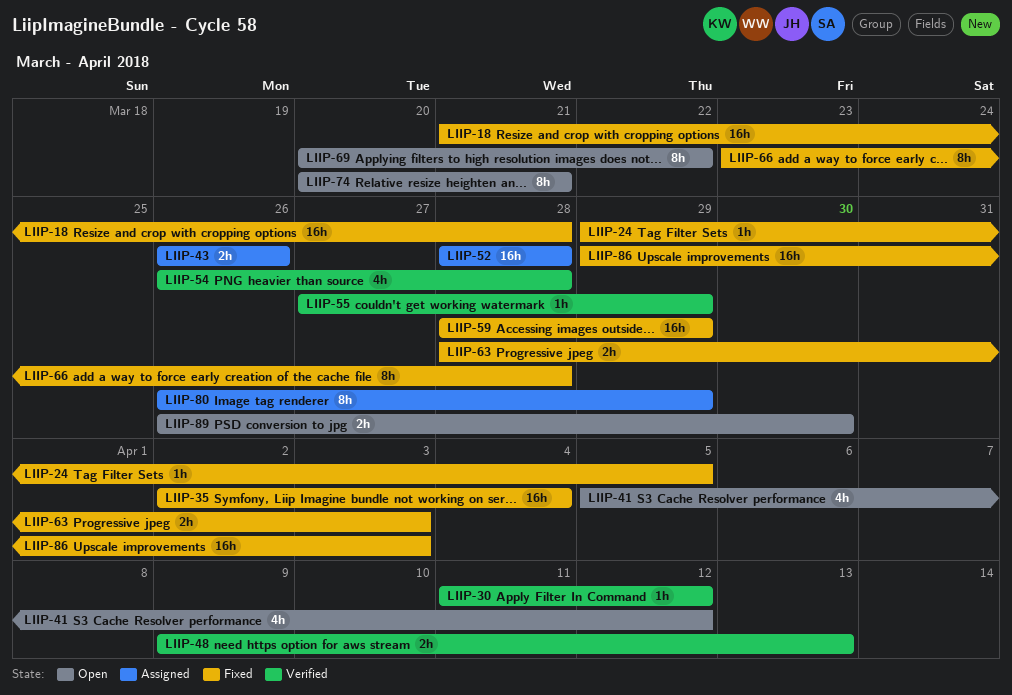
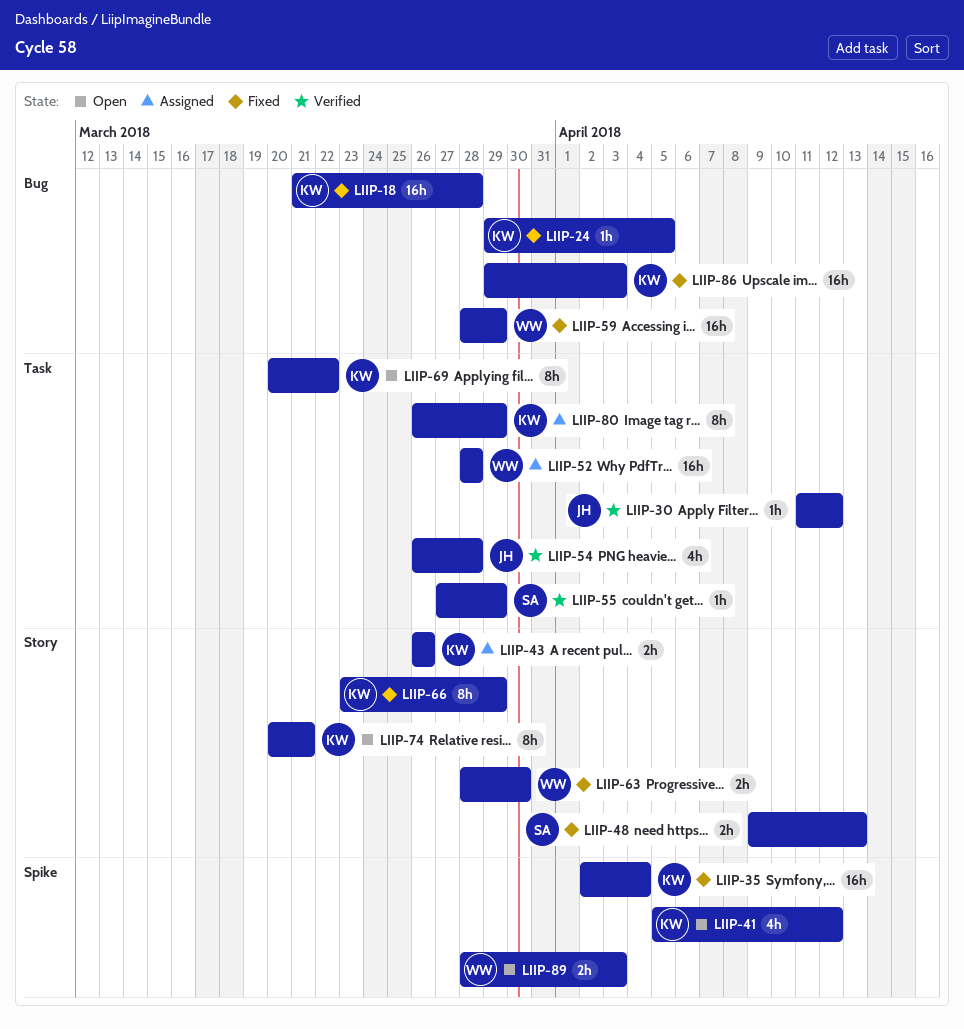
LIIP-48, status: Verified -> Fixed
LIIP-63, due: Apr 3 -> Mar 30
LIIP-66, due: Mar 28 -> Mar 29
LIIP-89, start: Mar 26 -> Mar 28
LIIP-89, due: Mar 30 -> Apr 3

